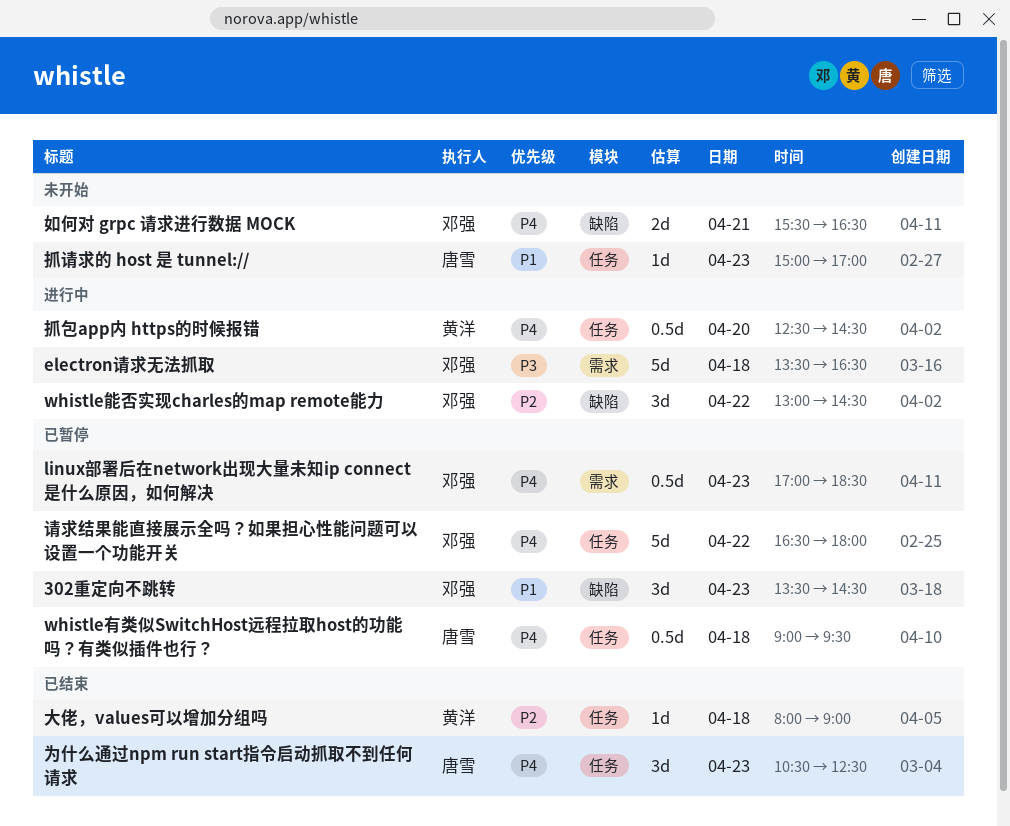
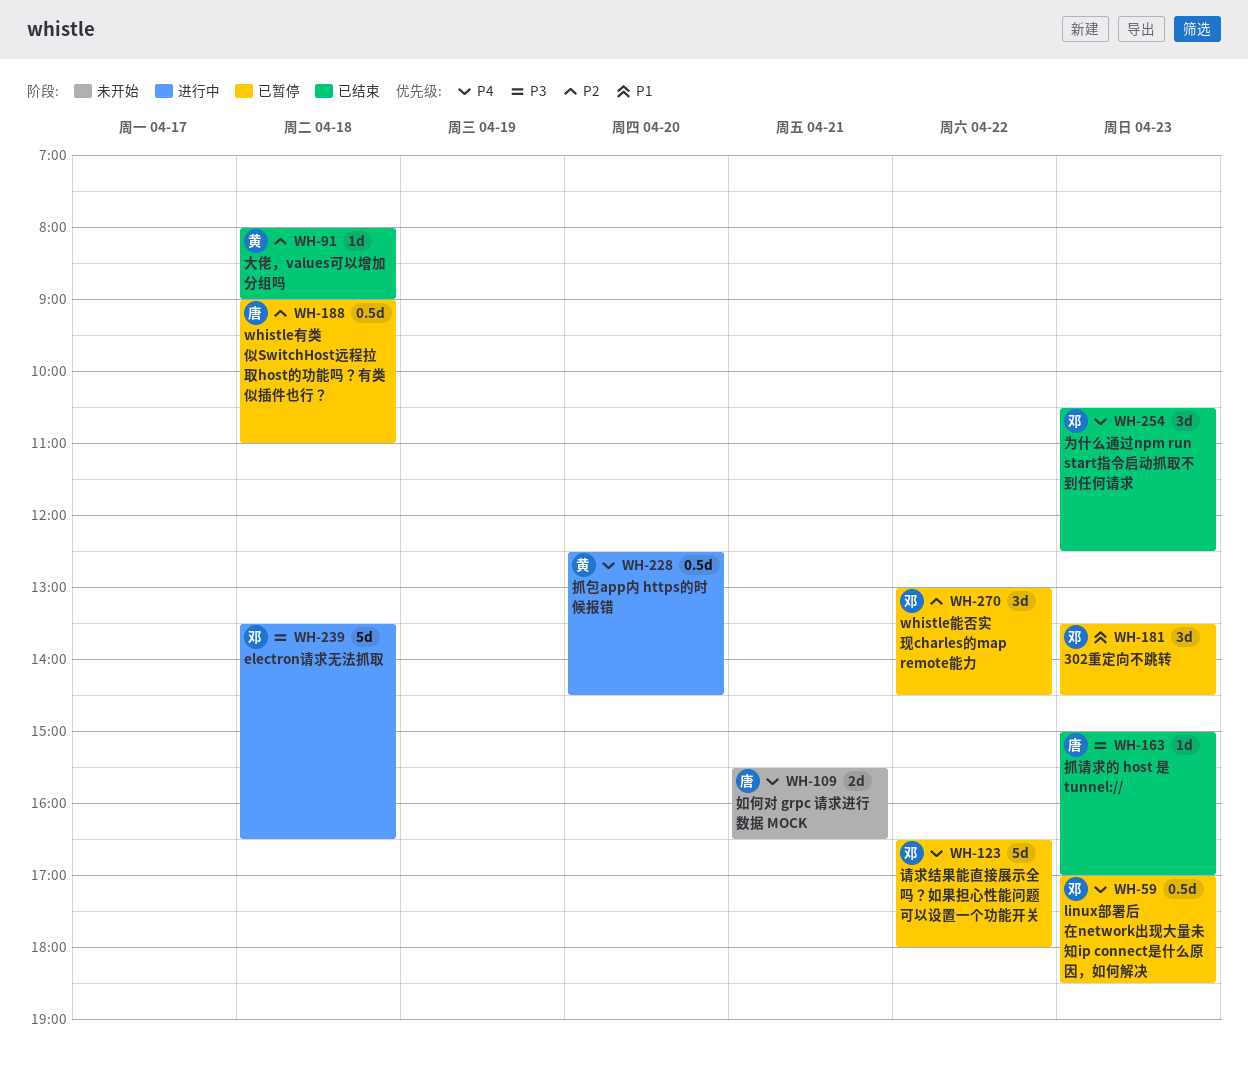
whistle有类似SwitchHost远程拉取host的功能吗？有类似插件也行？, priority: P4 -> P2
whistle有类似SwitchHost远程拉取host的功能吗？有类似插件也行？, ends: 09:30 -> 11:00
whistle能否实现charles的map remote能力, status: 进行中 -> 已暂停
为什么通过npm run start指令启动抓取不到任何请求, owner: 唐雪 -> 邓强
如何对 grpc 请求进行数据 MOCK, owner: 邓强 -> 唐雪
抓请求的 host 是 tunnel://, status: 未开始 -> 已结束
抓请求的 host 是 tunnel://, priority: P1 -> P3

